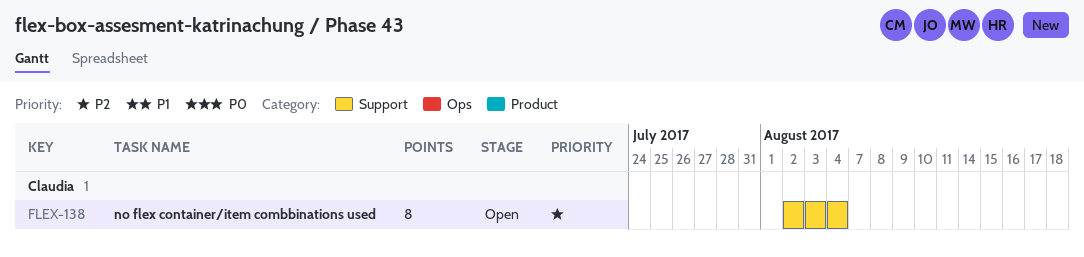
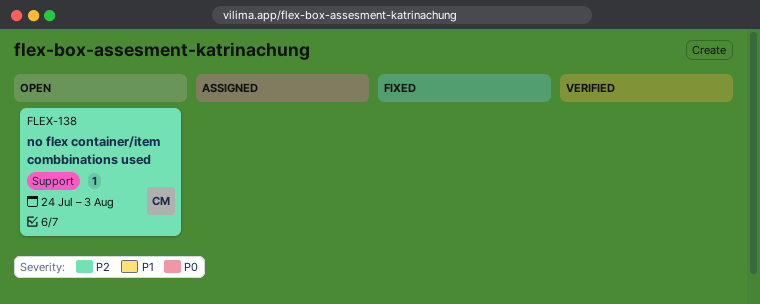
FLEX-138, estimate: 8 -> 1
FLEX-138, start: Aug 2 -> Jul 24
FLEX-138, due: Aug 4 -> Aug 3

